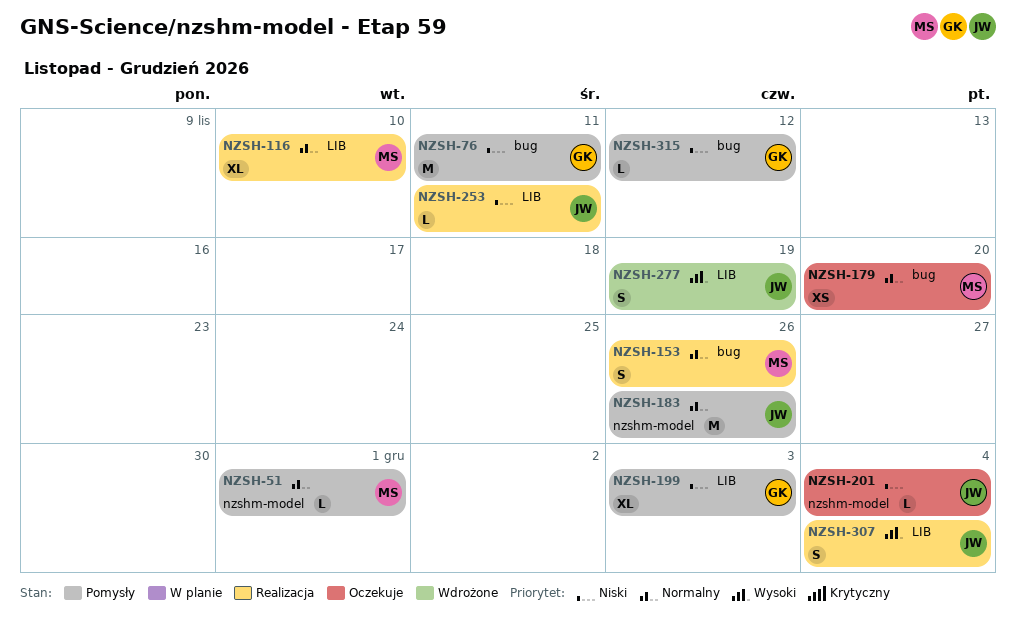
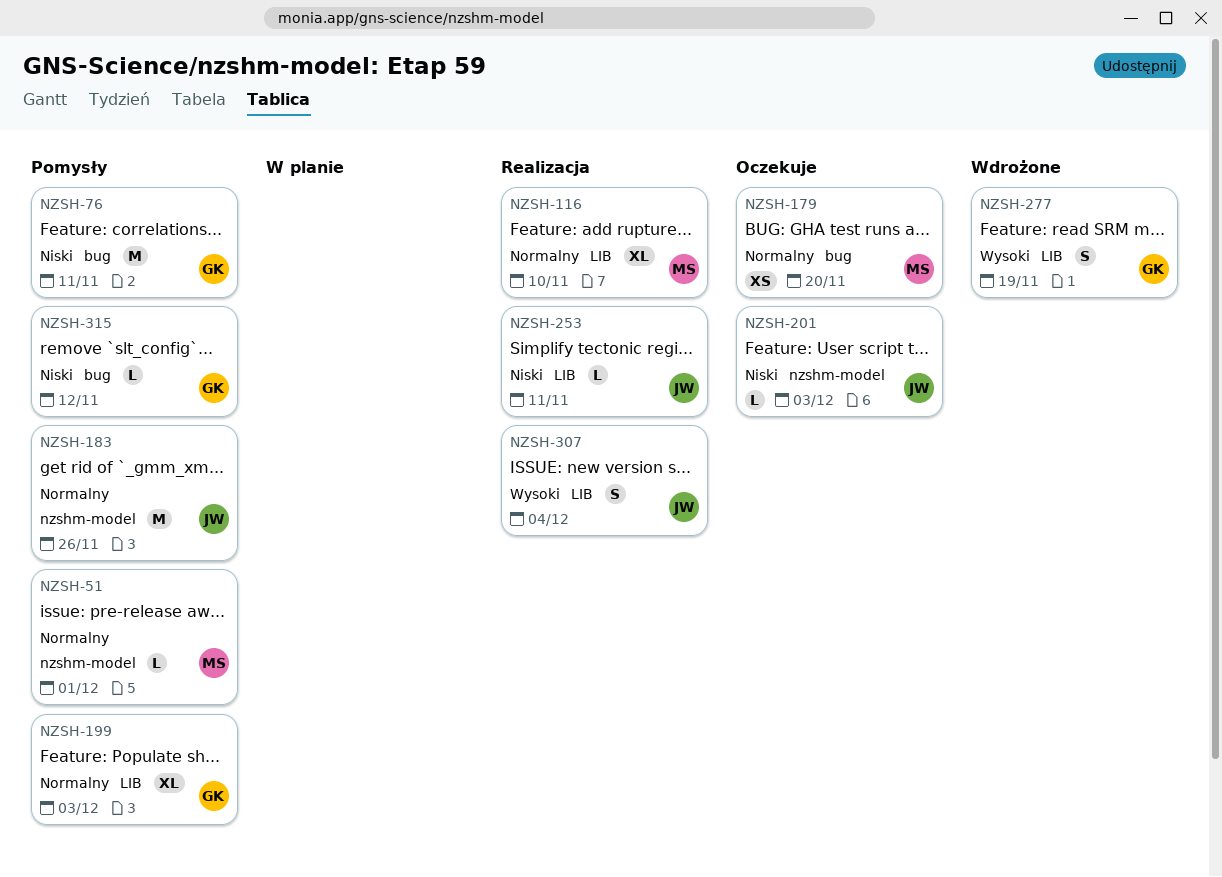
NZSH-153: present -> none
NZSH-199, priority: Niski -> Normalny
NZSH-201, due: Dec 4 -> Dec 3
NZSH-277, owner: JW -> GK

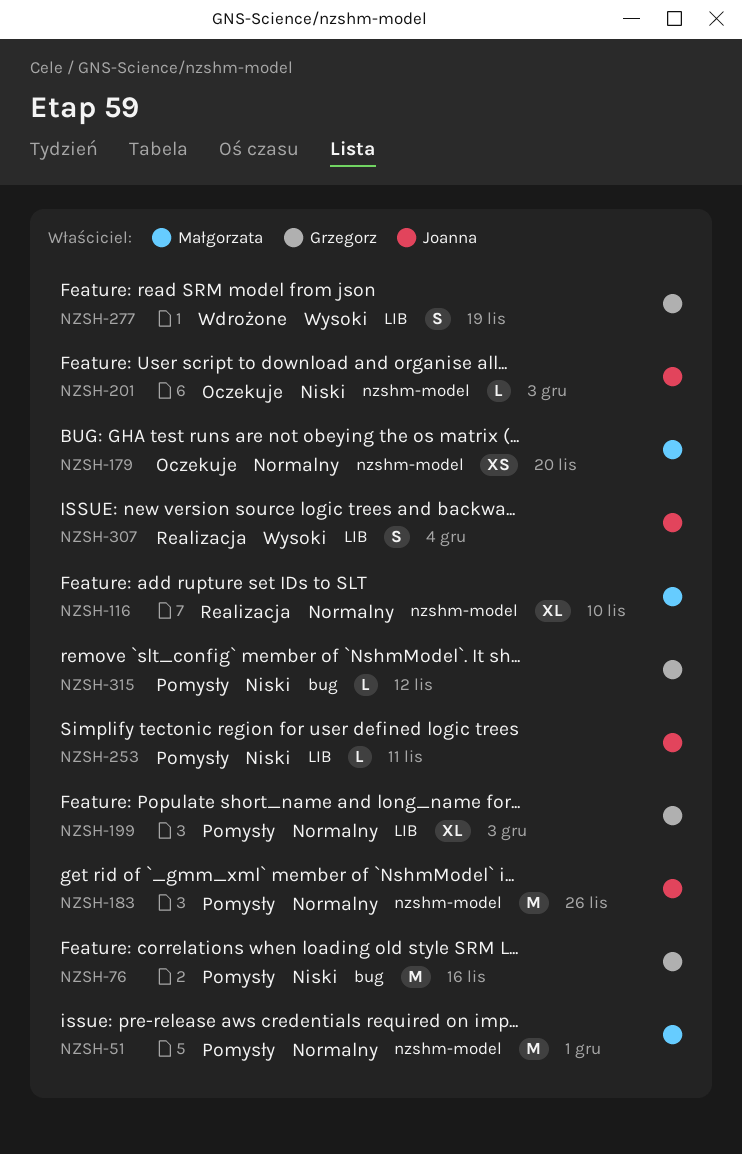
NZSH-51, estimate: L -> M
NZSH-76, due: Nov 11 -> Nov 16
NZSH-116, label: LIB -> nzshm-model
NZSH-179, label: bug -> nzshm-model
NZSH-253, status: Realizacja -> Pomysły

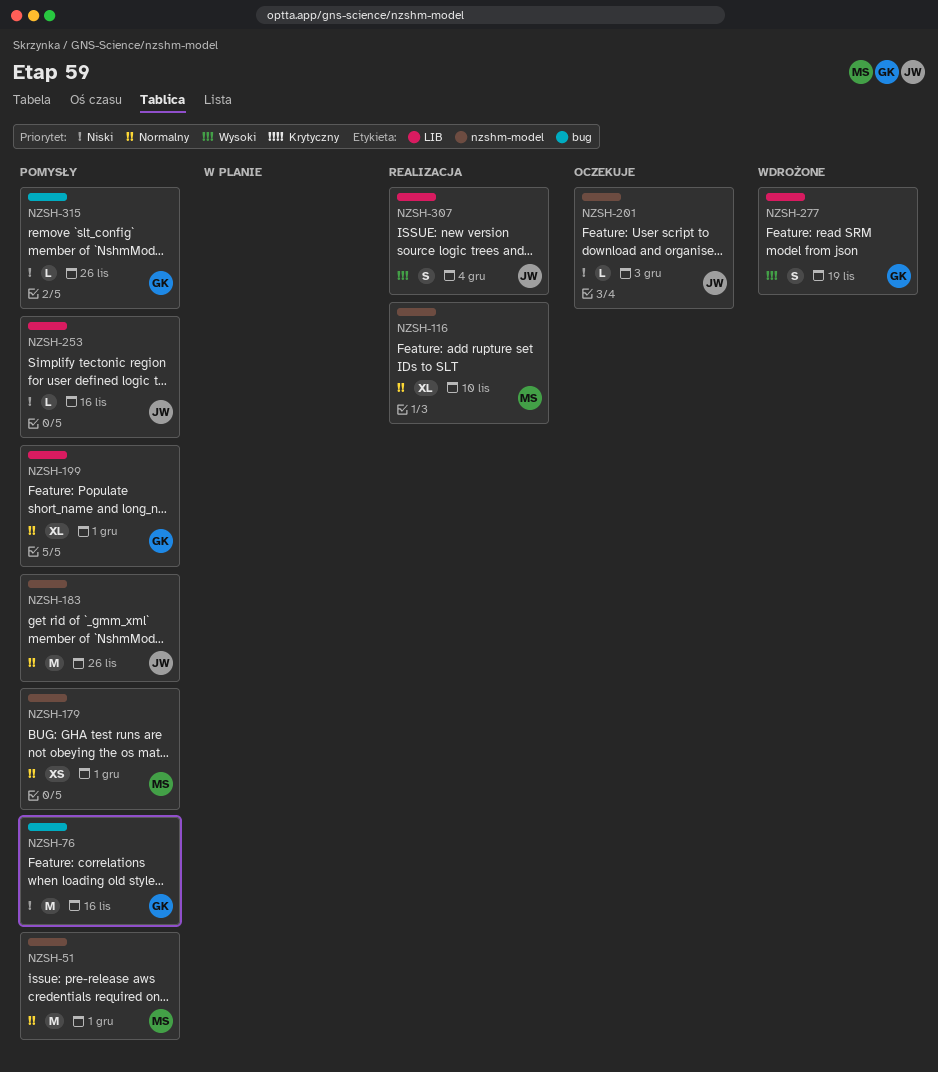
NZSH-179, status: Oczekuje -> Pomysły
NZSH-179, due: Nov 20 -> Dec 1
NZSH-199, due: Dec 3 -> Dec 1
NZSH-253, due: Nov 11 -> Nov 16
NZSH-315, due: Nov 12 -> Nov 26

